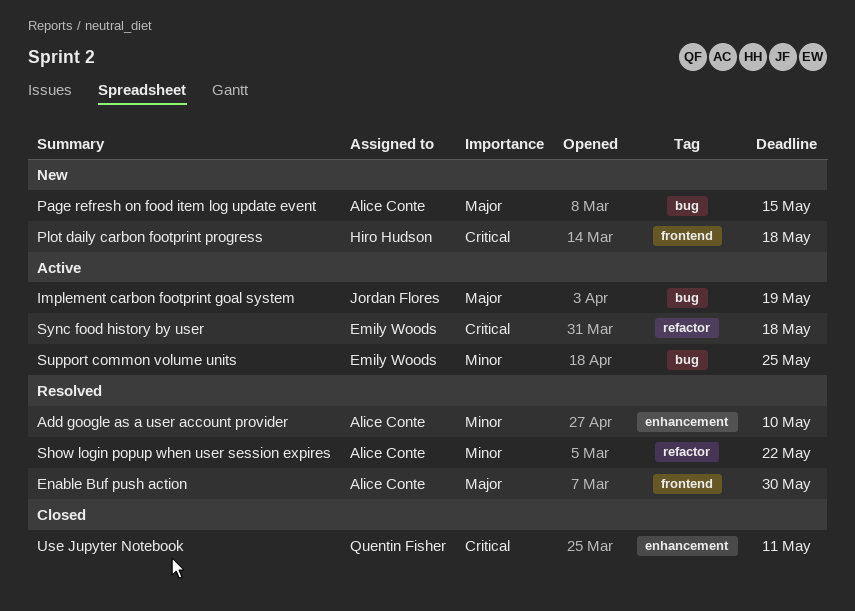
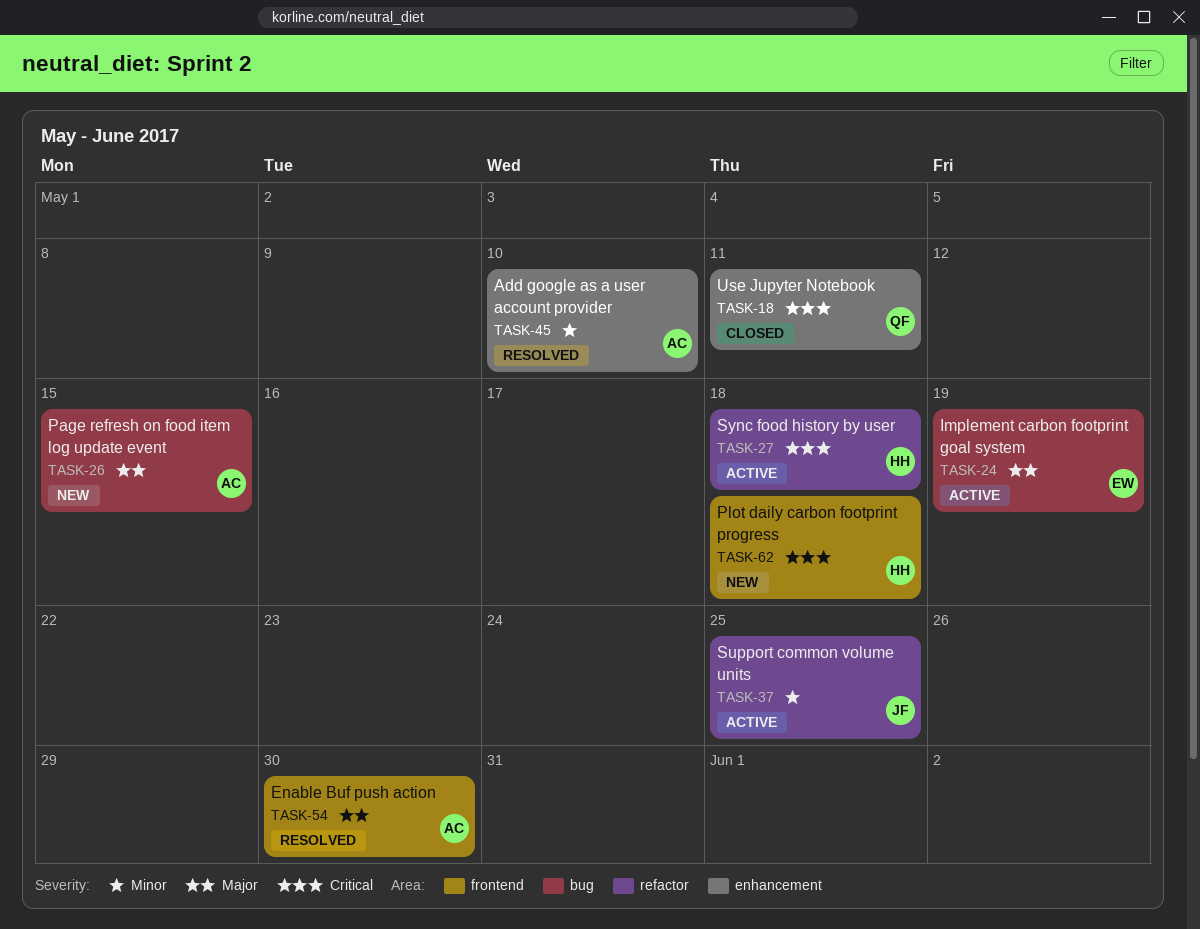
Implement carbon footprint goal system, owner: Jordan Flores -> Emily Woods
Show login popup when user session expires: present -> none
Support common volume units, owner: Emily Woods -> Jordan Flores
Support common volume units, label: bug -> refactor
Sync food history by user, owner: Emily Woods -> Hiro Hudson

